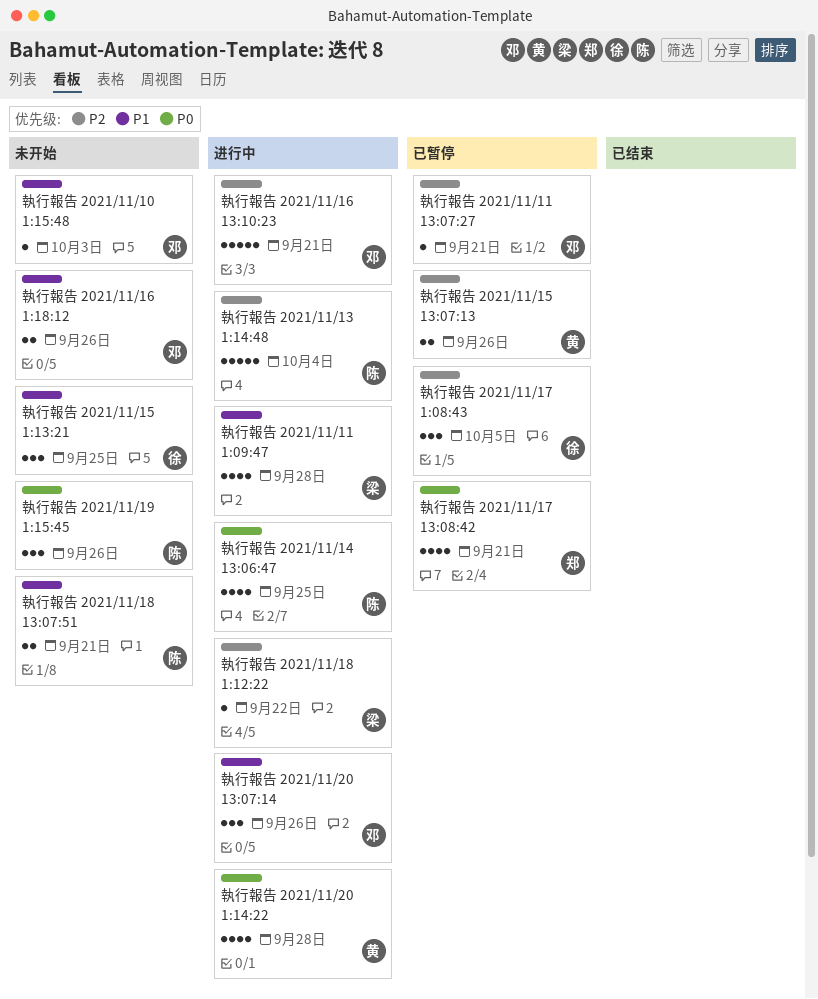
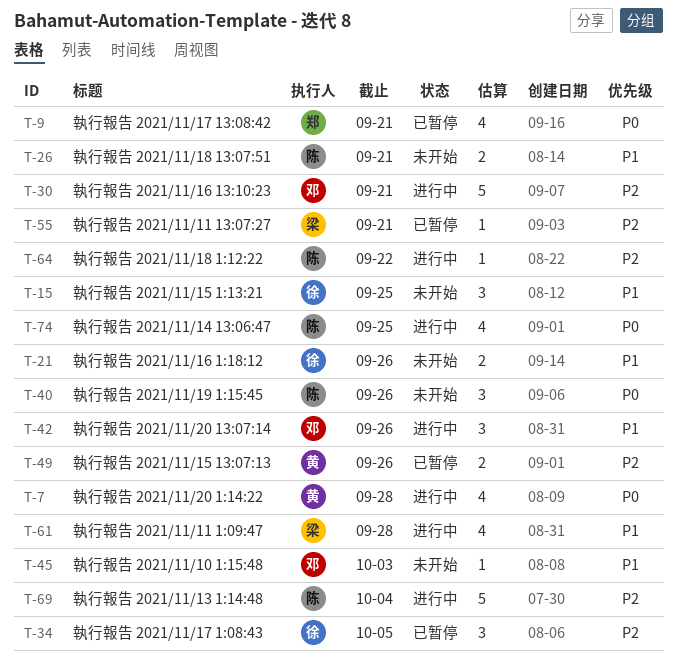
執行報告 2021/11/11 13:07:27, owner: 邓 -> 梁
執行報告 2021/11/16 1:18:12, owner: 邓 -> 徐
執行報告 2021/11/18 1:12:22, owner: 梁 -> 陈

